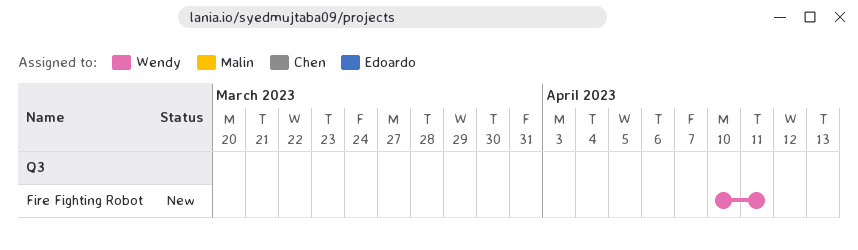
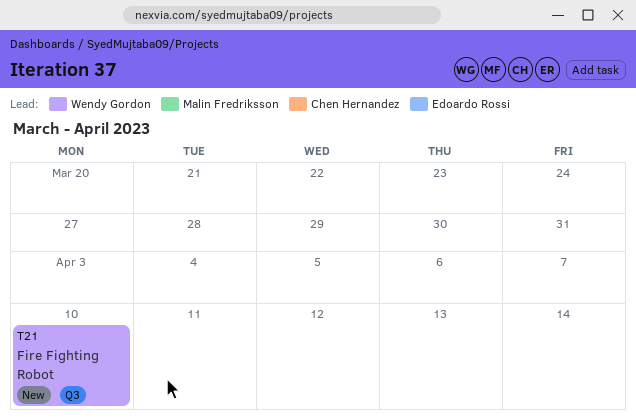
Fire Fighting Robot, due: Apr 11 -> Apr 10

